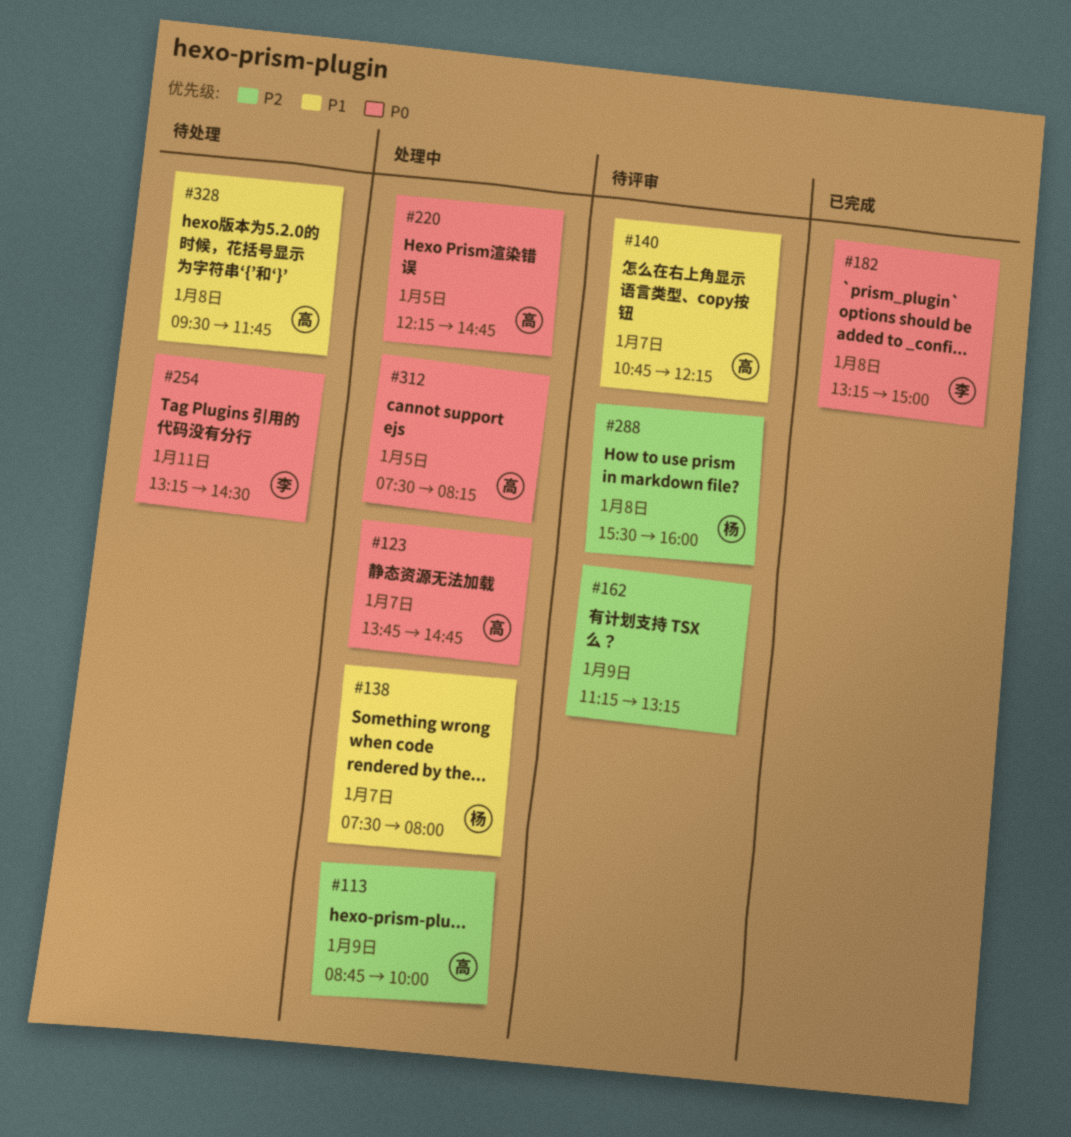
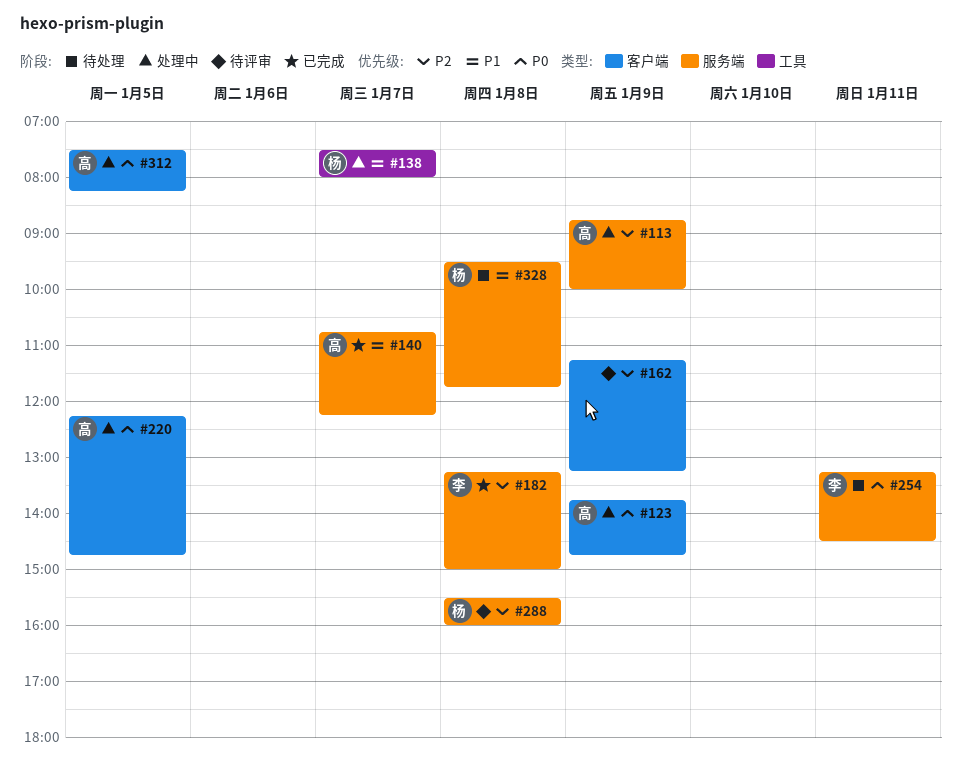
#123, day: Jan 7 -> Jan 9
#140, status: 待评审 -> 已完成
#182, priority: P0 -> P2
#328, owner: 高 -> 杨

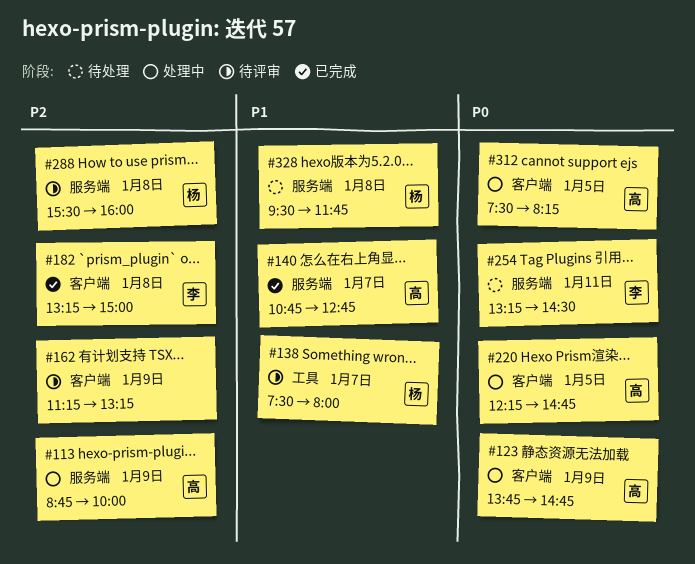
#138, status: 处理中 -> 待评审
#140, ends: 12:15 -> 12:45
#182, label: 服务端 -> 客户端

